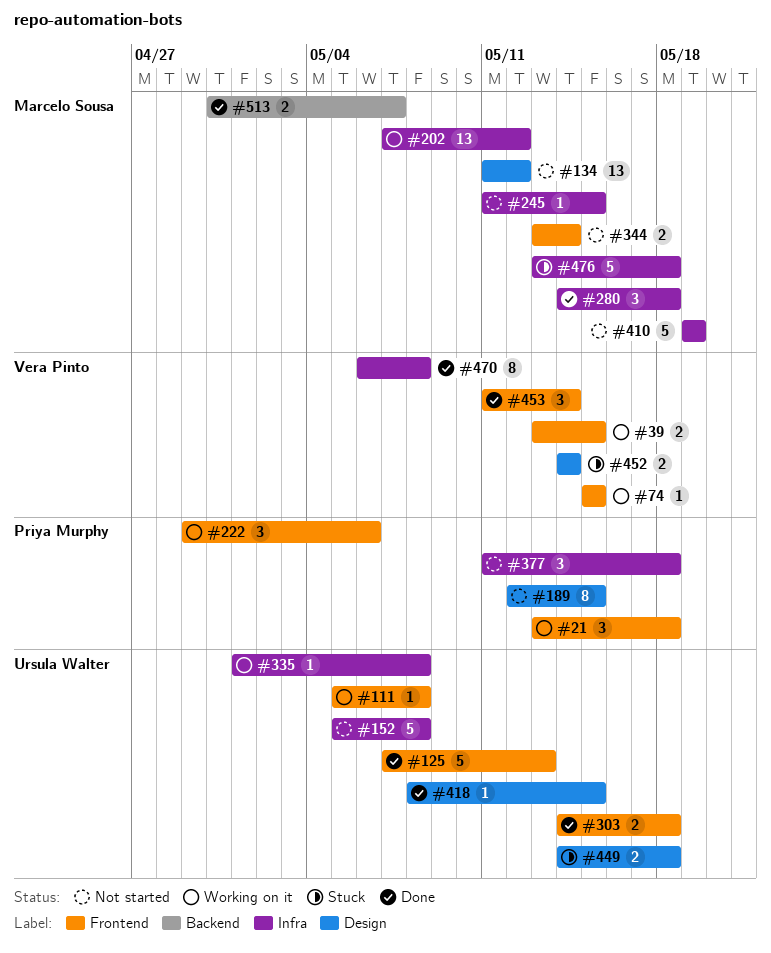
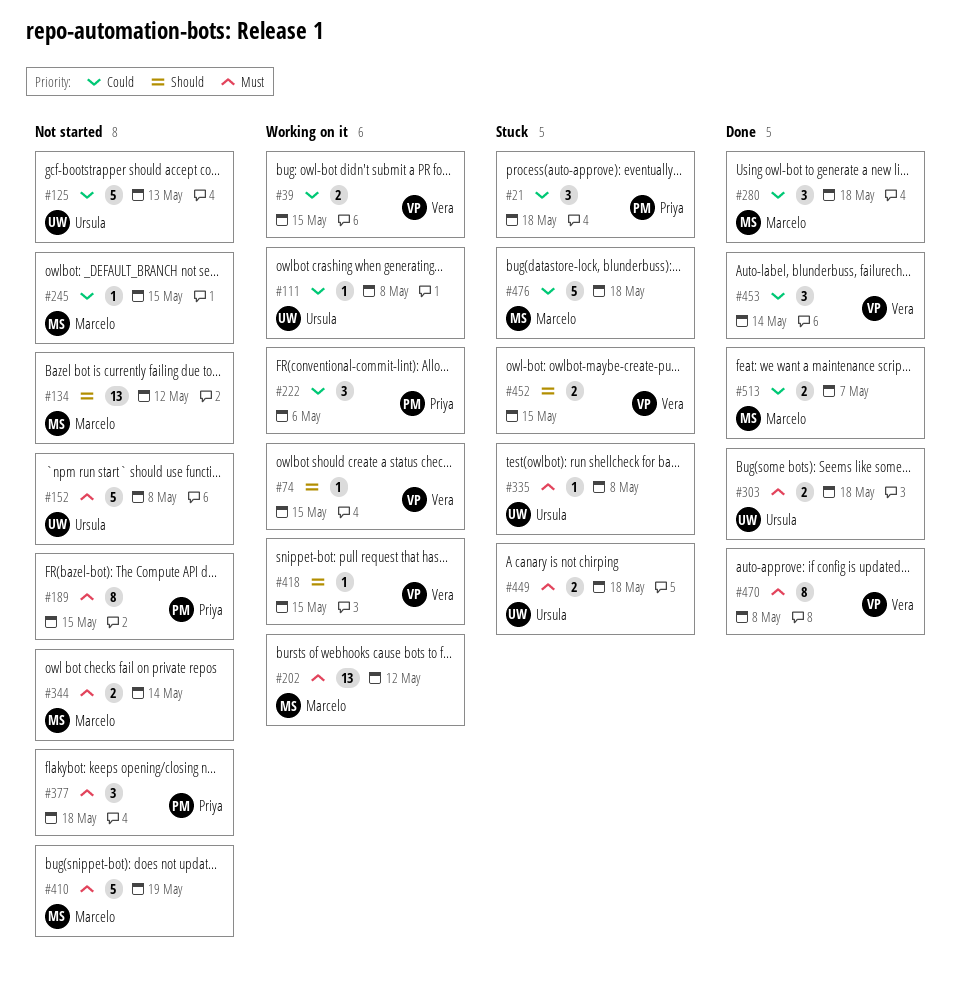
#21, status: Working on it -> Stuck
#125, status: Done -> Not started
#335, status: Working on it -> Stuck
#418, status: Done -> Working on it
#418, owner: Ursula Walter -> Vera Pinto
#452, due: May 14 -> May 15

